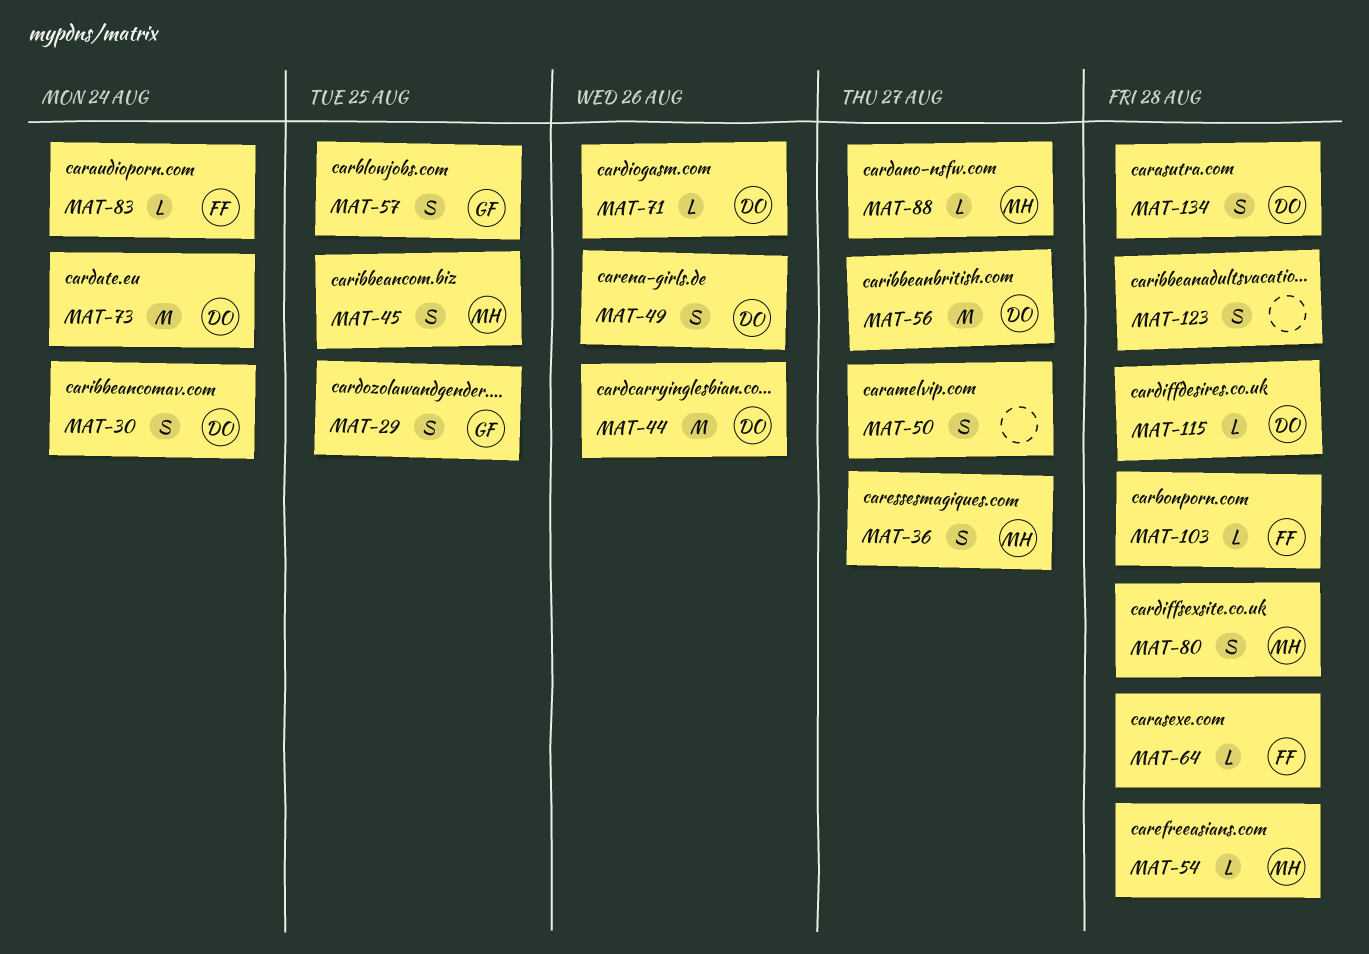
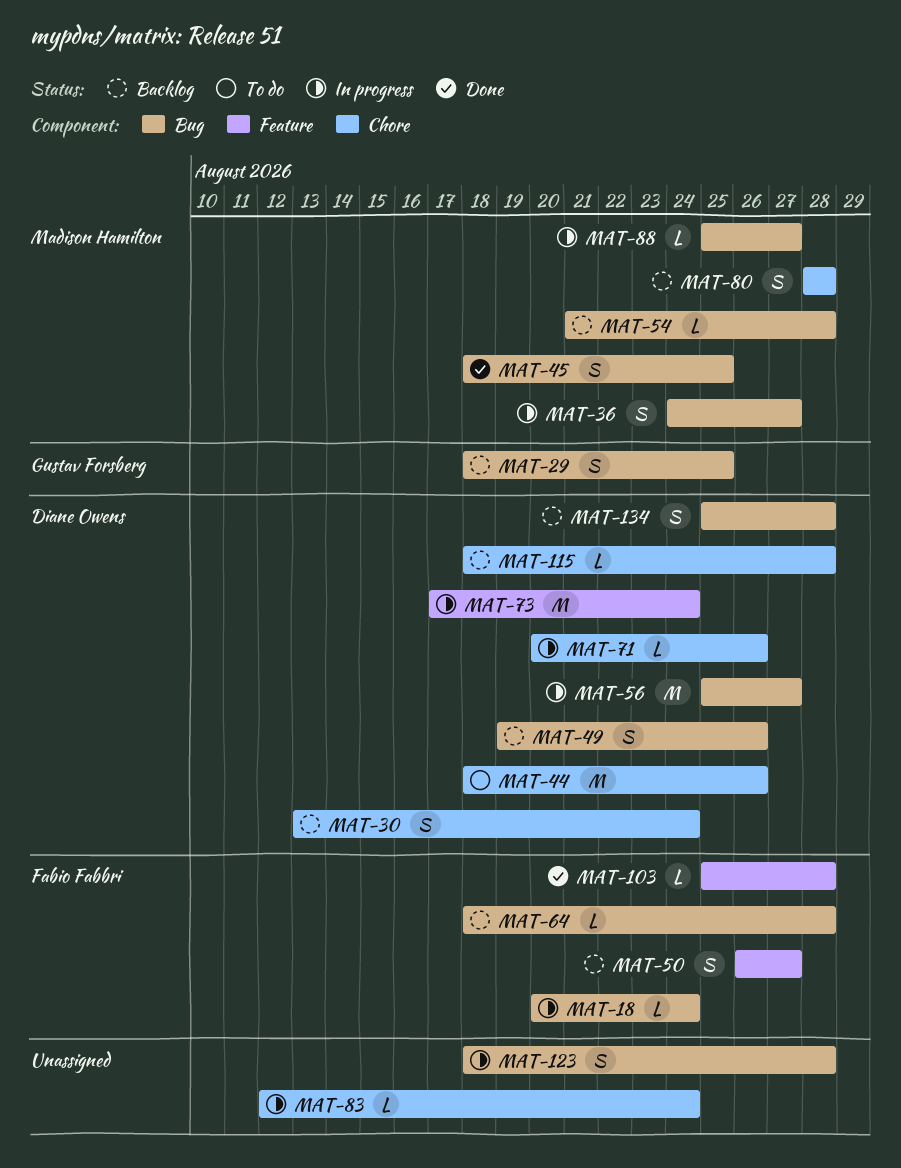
MAT-18: none -> present
MAT-50, owner: none -> Fabio Fabbri
MAT-57: present -> none
MAT-83, owner: Fabio Fabbri -> none

